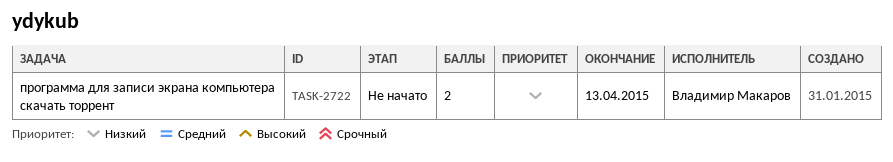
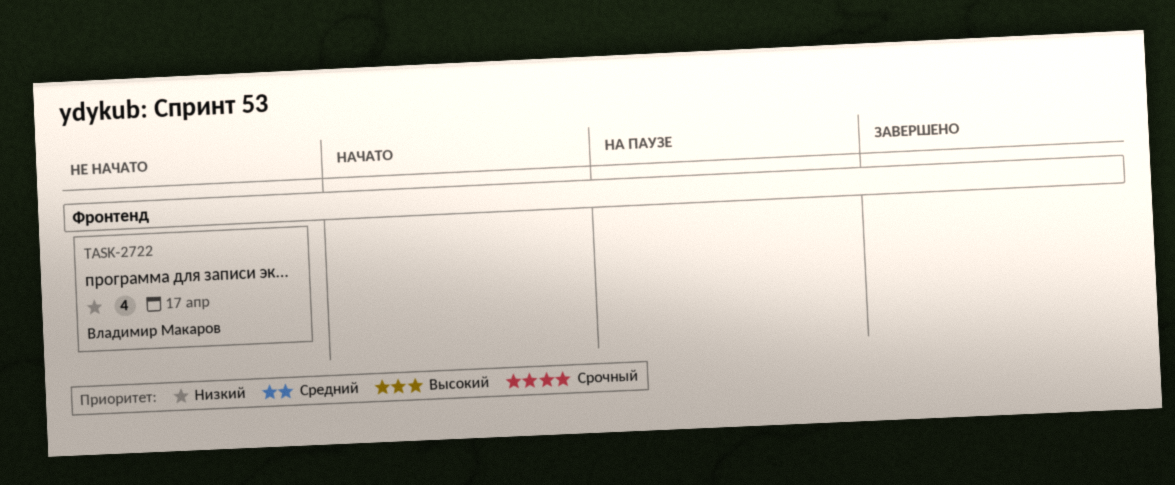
TASK-2722, estimate: 2 -> 4
TASK-2722, due: Apr 13 -> Apr 17

